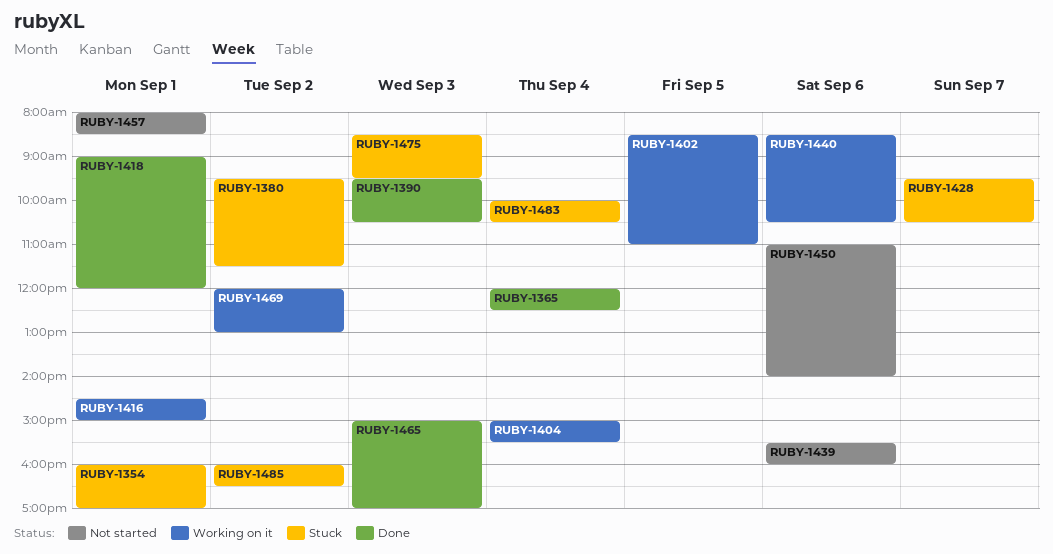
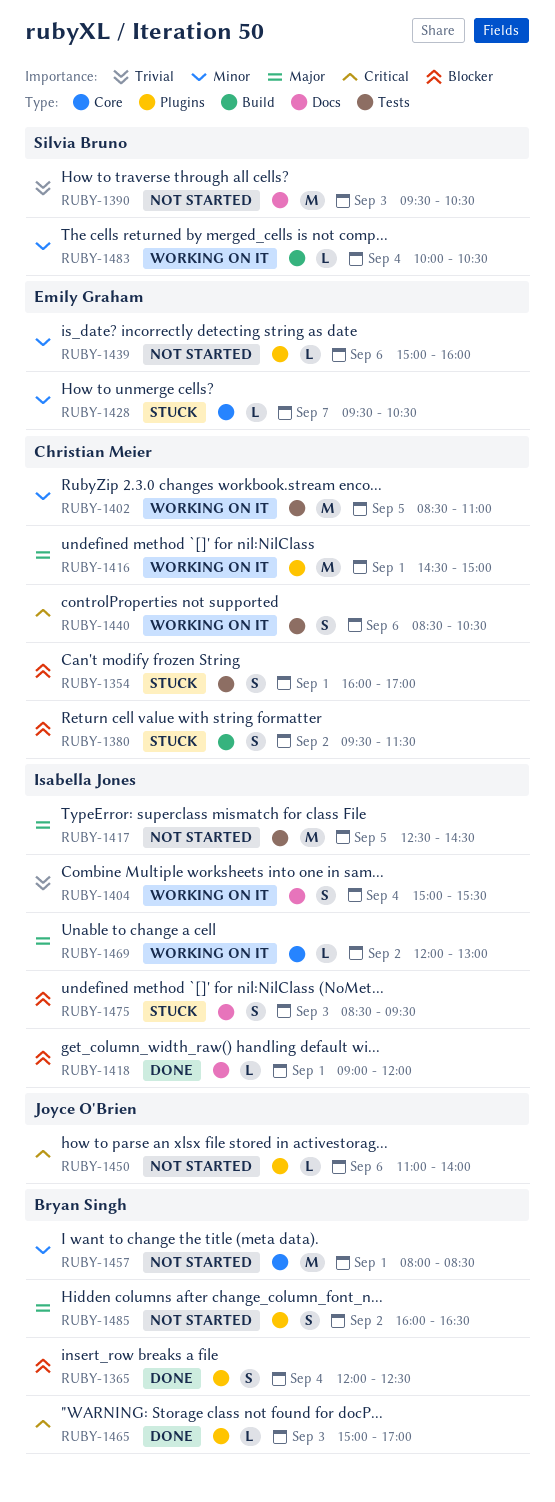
RUBY-1390, status: Done -> Not started
RUBY-1417: none -> present
RUBY-1439, begins: 15:30 -> 15:00
RUBY-1483, status: Stuck -> Working on it
RUBY-1485, status: Stuck -> Not started

